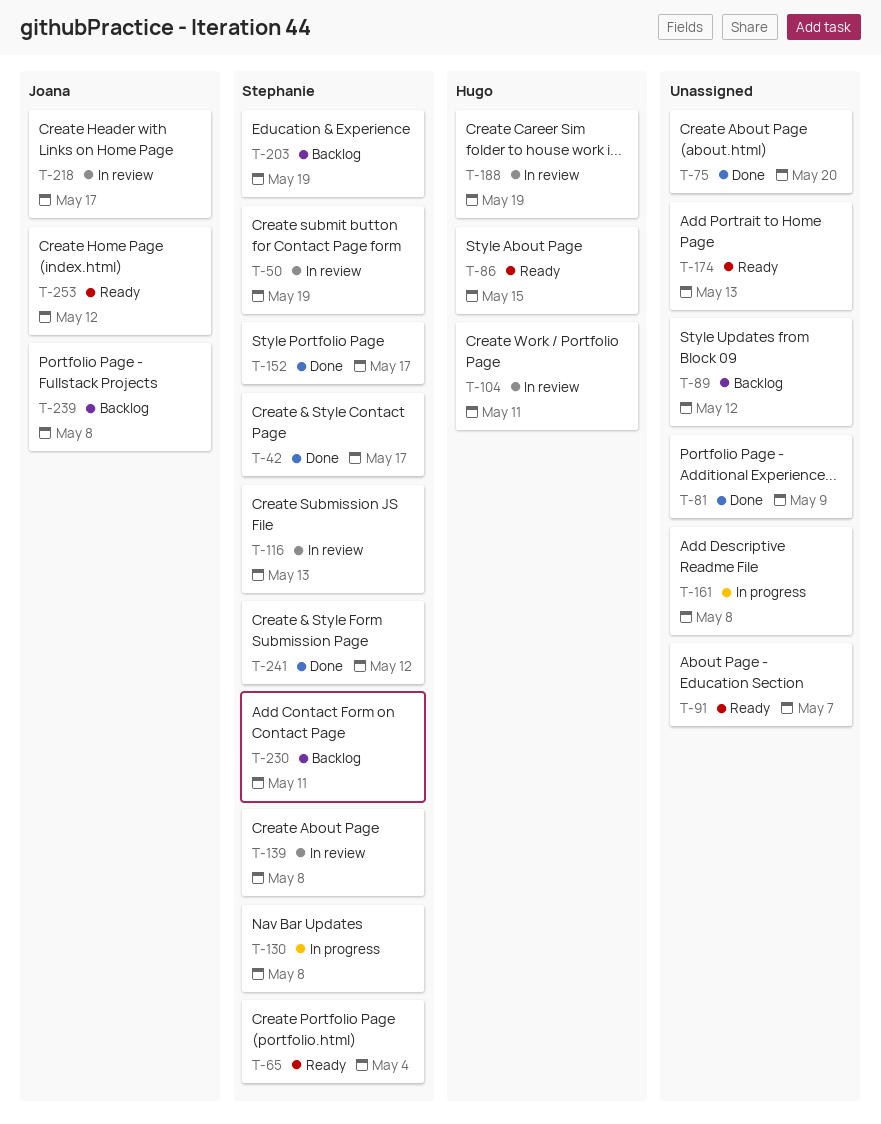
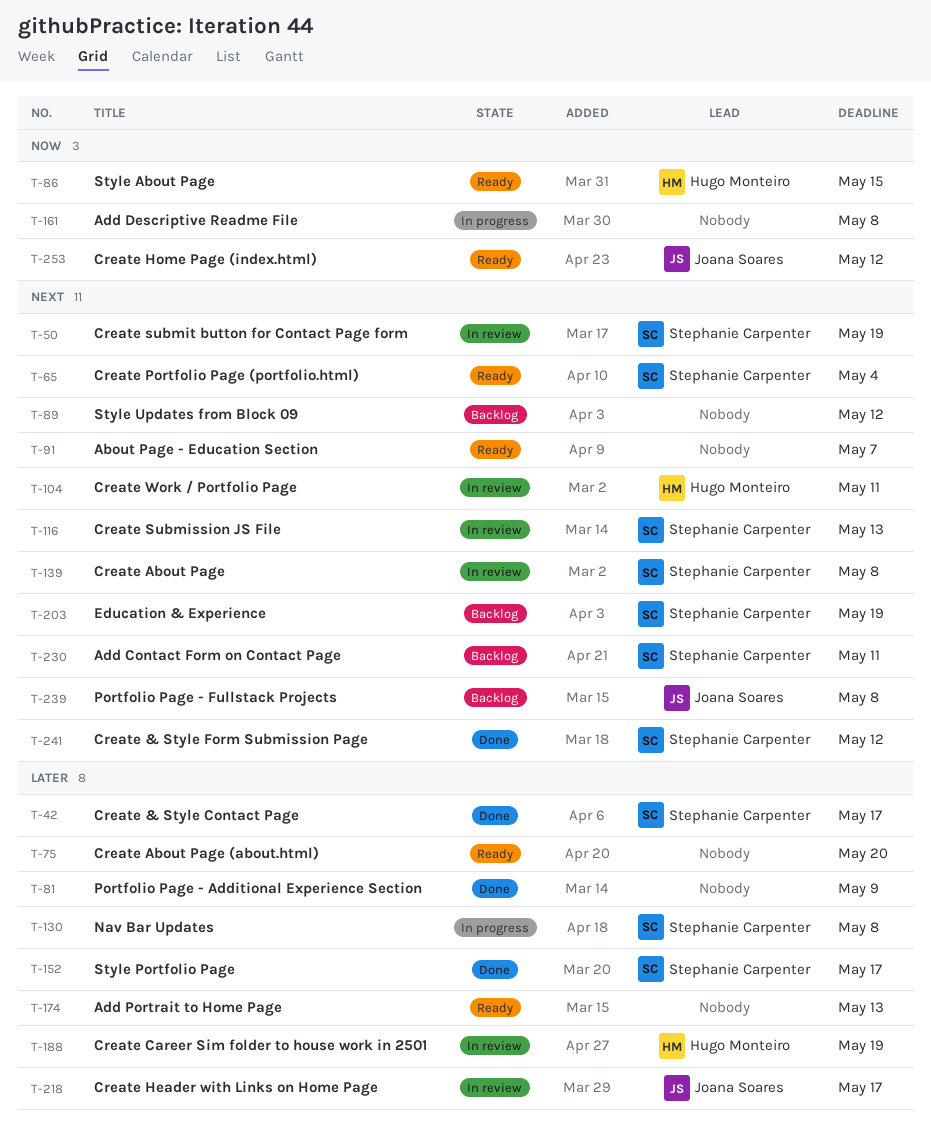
T-75, status: Done -> Ready

